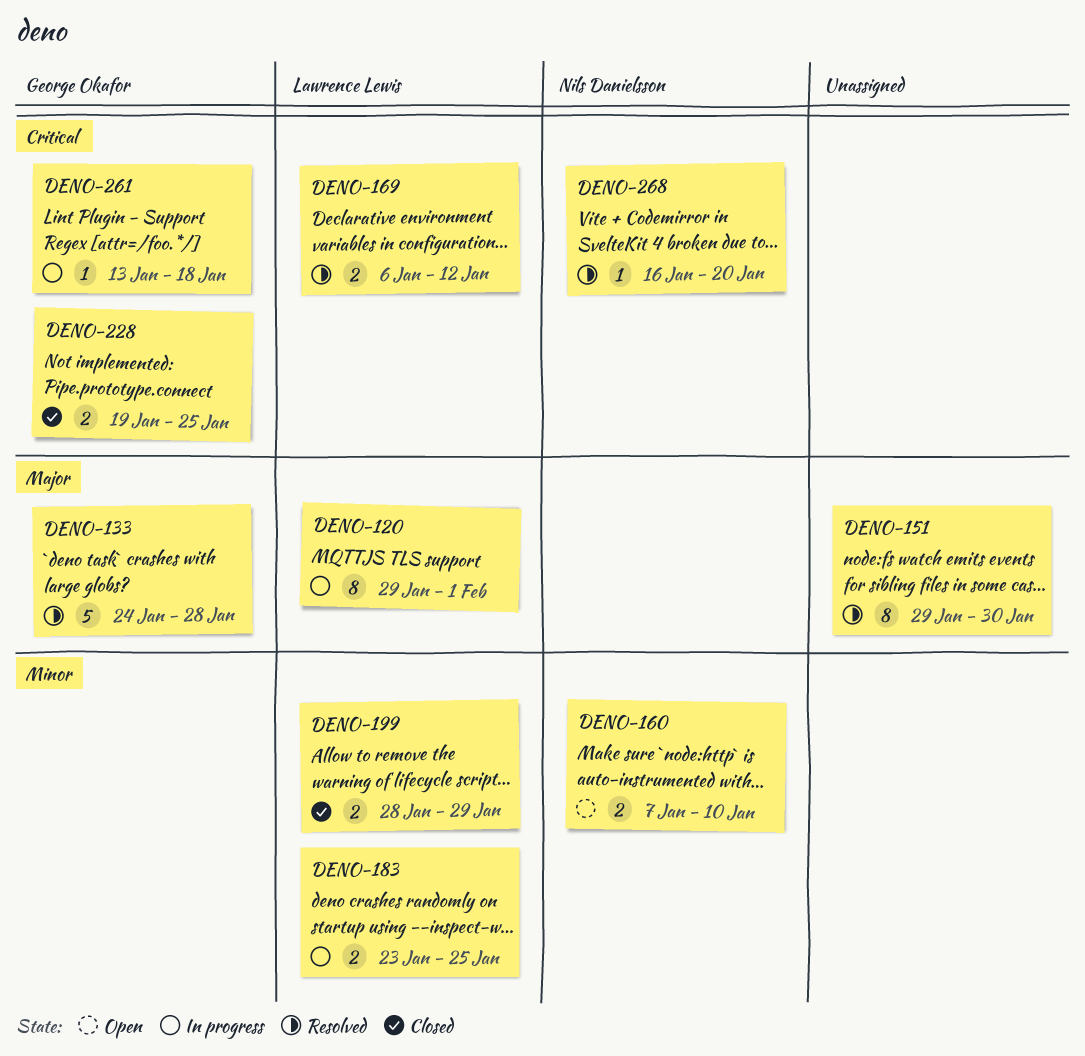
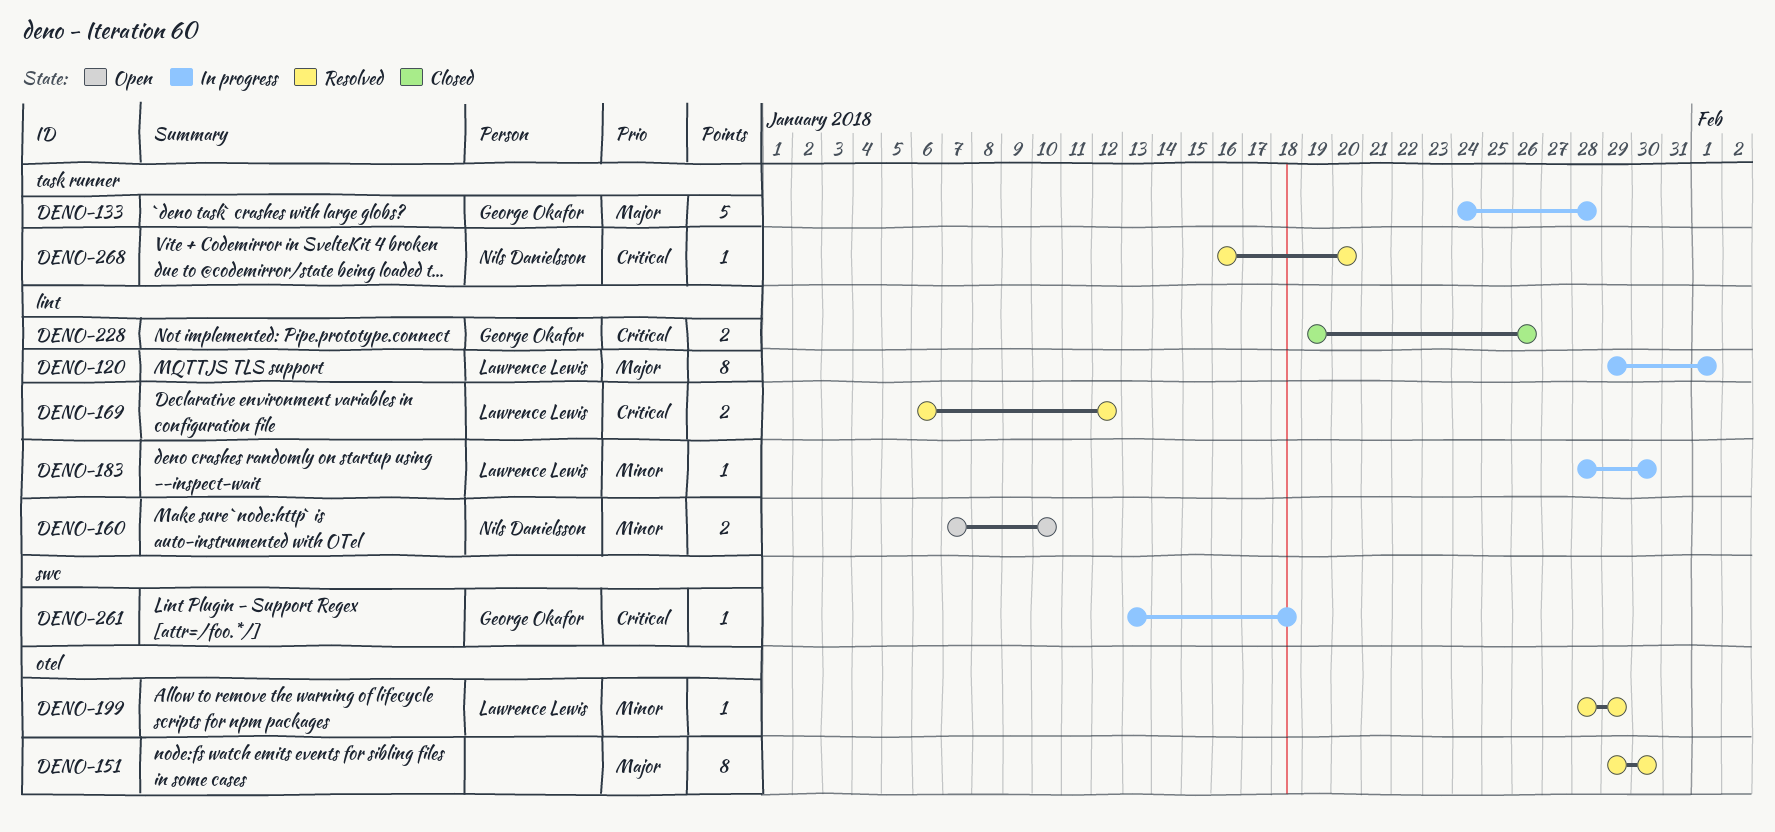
DENO-133, status: Resolved -> In progress
DENO-183, estimate: 2 -> 1
DENO-183, start: Jan 23 -> Jan 28
DENO-183, due: Jan 25 -> Jan 30
DENO-199, status: Closed -> Resolved
DENO-199, estimate: 2 -> 1
DENO-228, due: Jan 25 -> Jan 26

